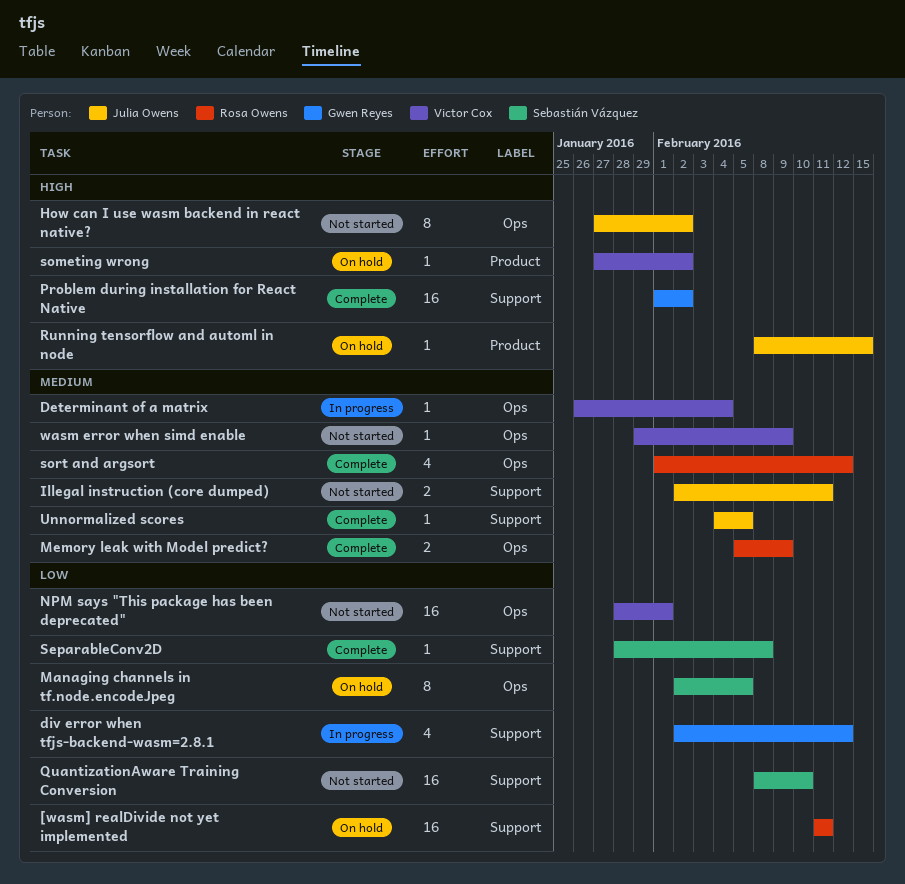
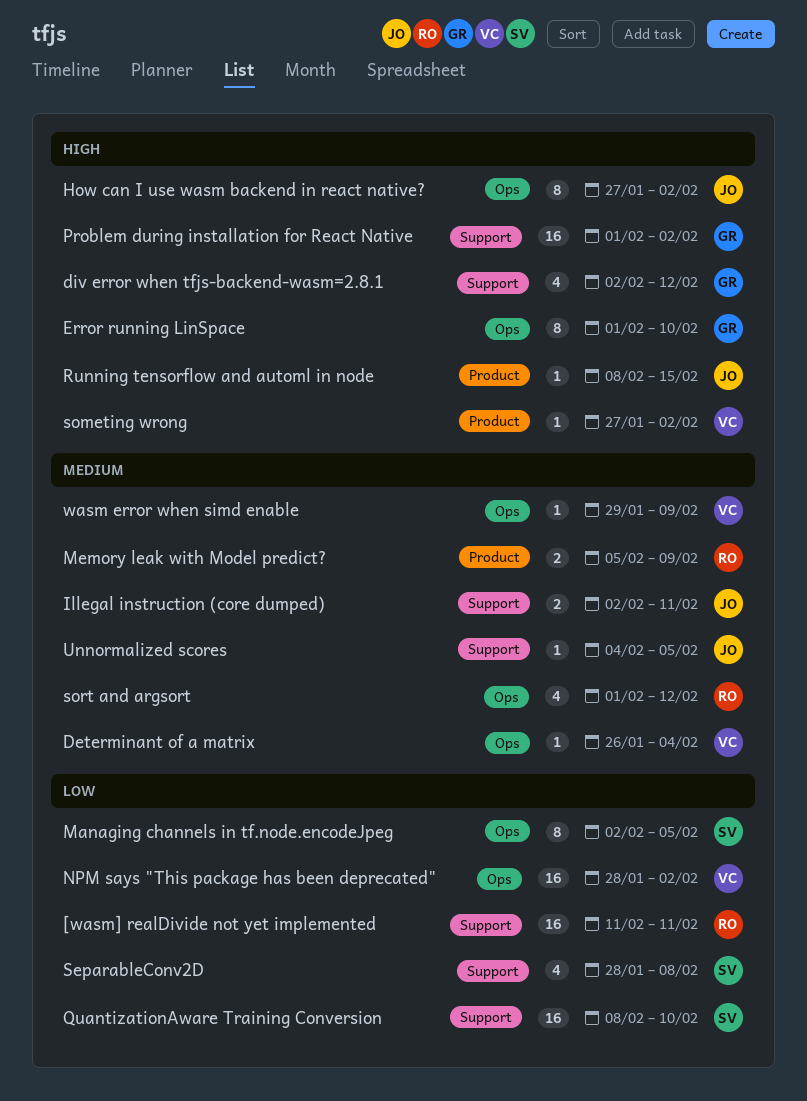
div error when tfjs-backend-wasm=2.8.1, priority: Low -> High
Error running LinSpace: none -> present
Memory leak with Model predict?, label: Ops -> Product
NPM says "This package has been deprecated", due: Feb 1 -> Feb 2
SeparableConv2D, estimate: 1 -> 4

